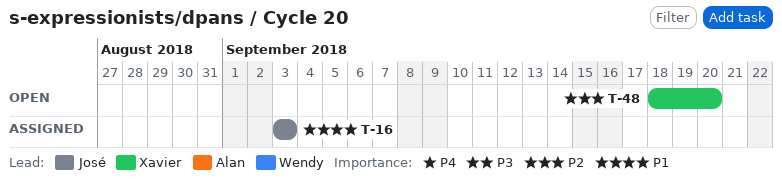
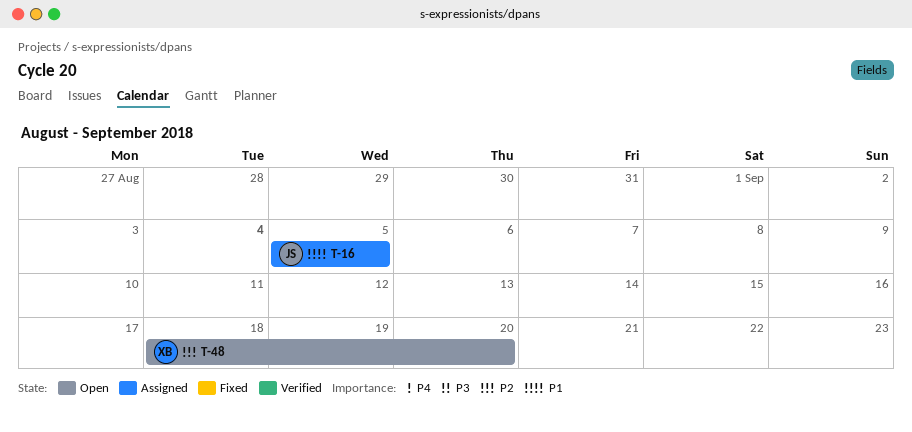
T-16, start: Sep 3 -> Sep 5
T-16, due: Sep 3 -> Sep 5

